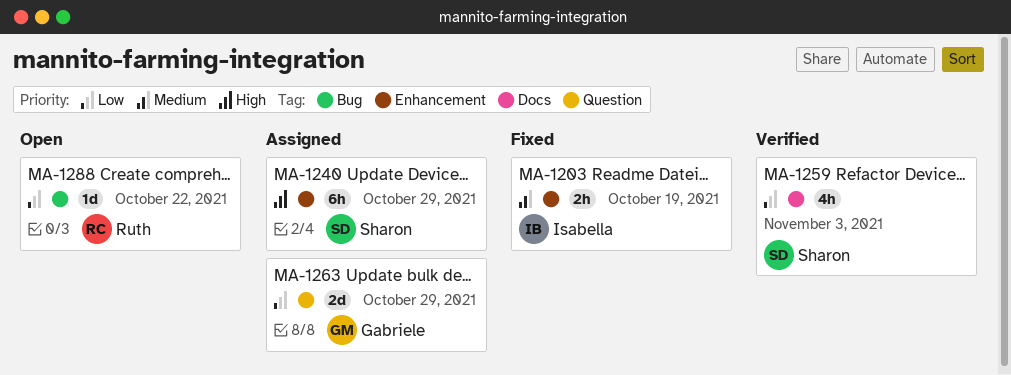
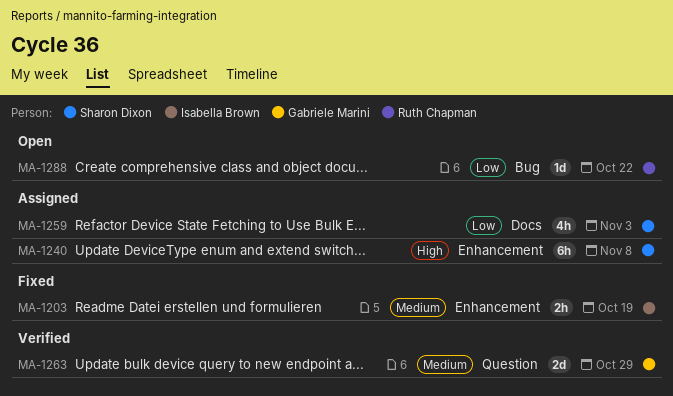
MA-1240, due: Oct 29 -> Nov 8
MA-1259, status: Verified -> Assigned
MA-1263, status: Assigned -> Verified
MA-1263, priority: Low -> Medium

